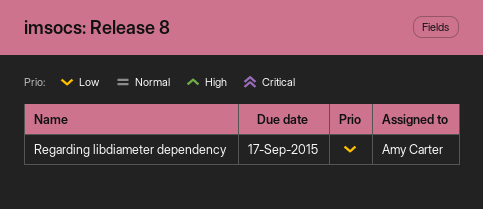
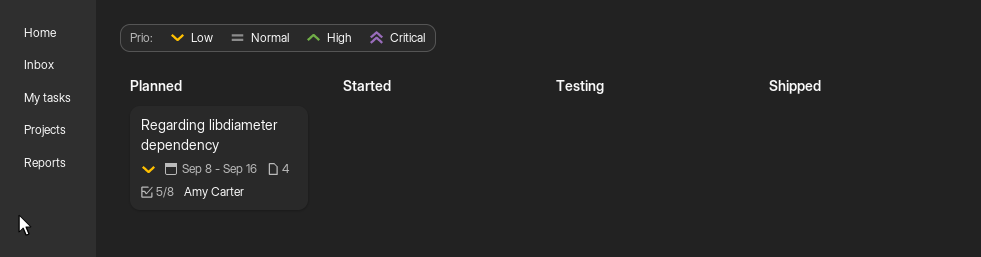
Regarding libdiameter dependency, due: Sep 17 -> Sep 16

